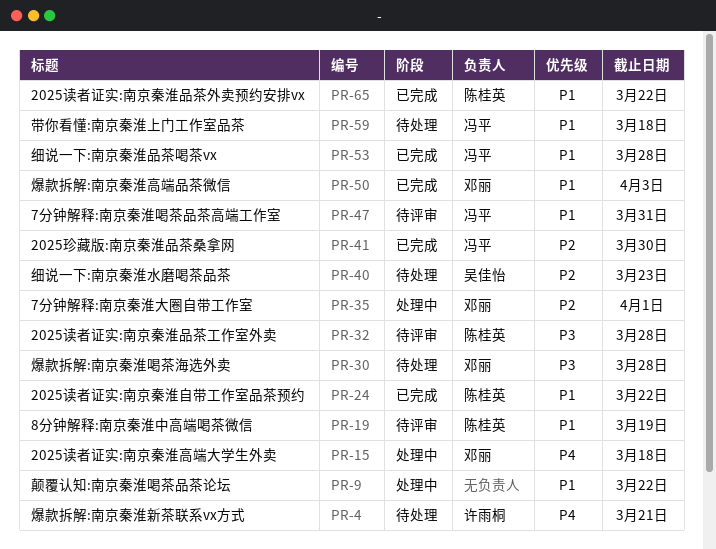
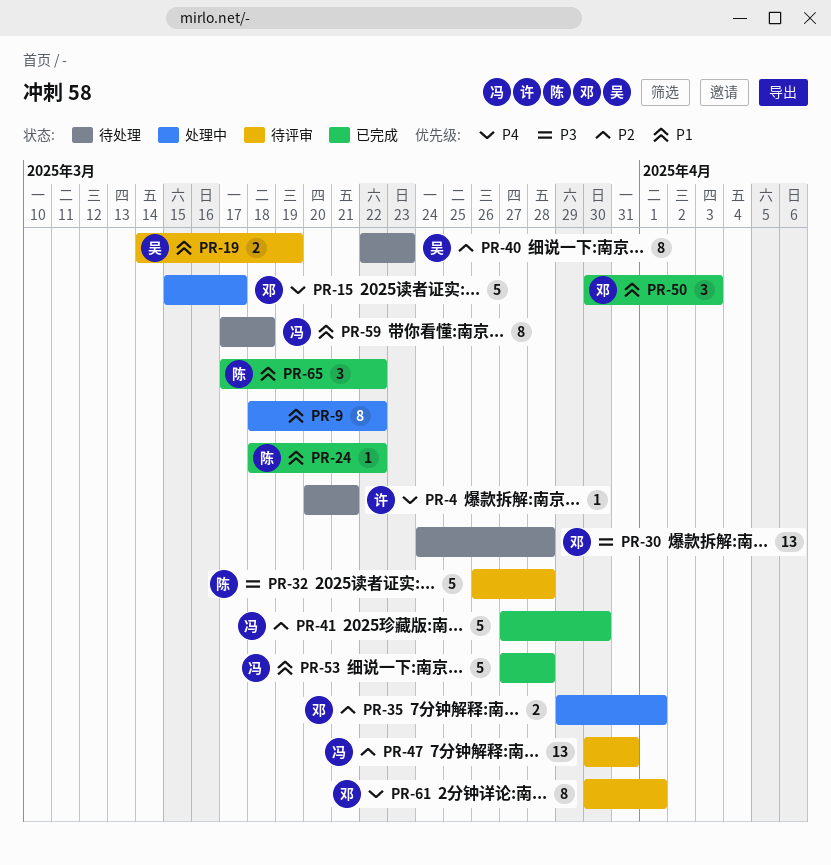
PR-15, due: Mar 18 -> Mar 17
PR-19, owner: 陈桂英 -> 吴佳怡
PR-47, priority: P1 -> P2
PR-61: none -> present

